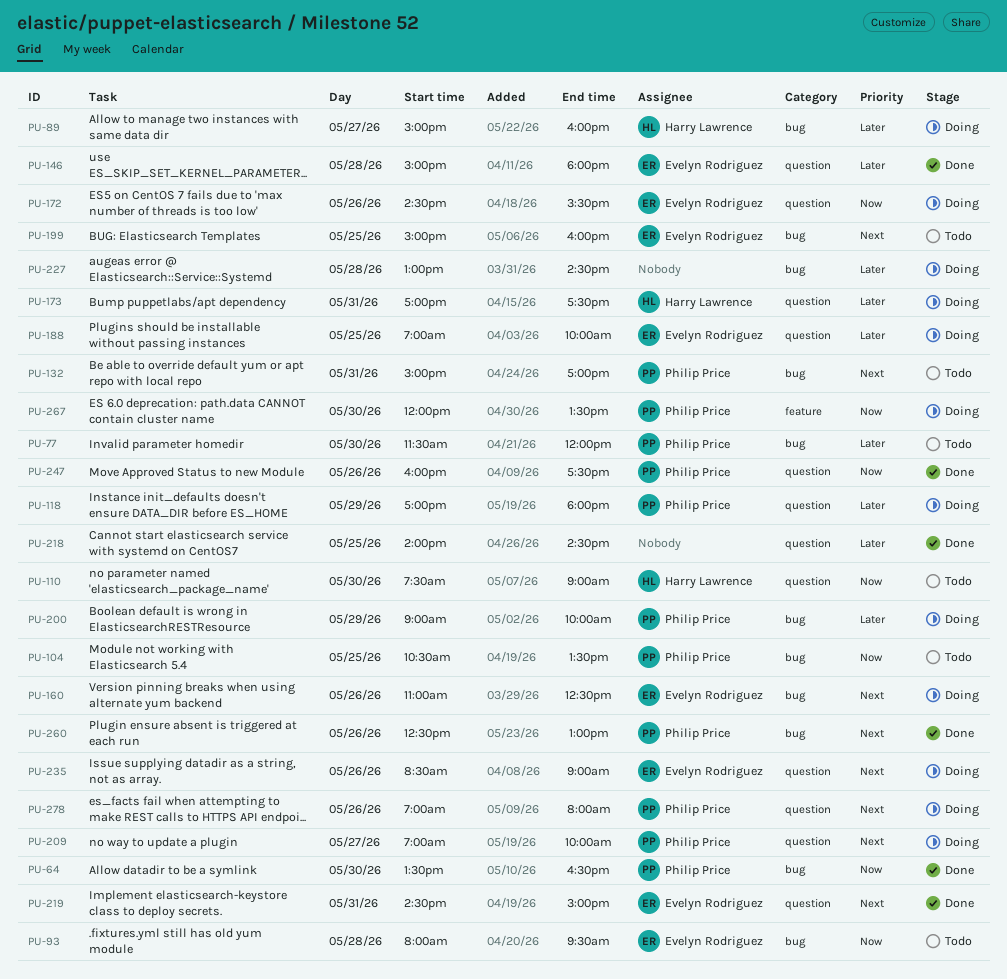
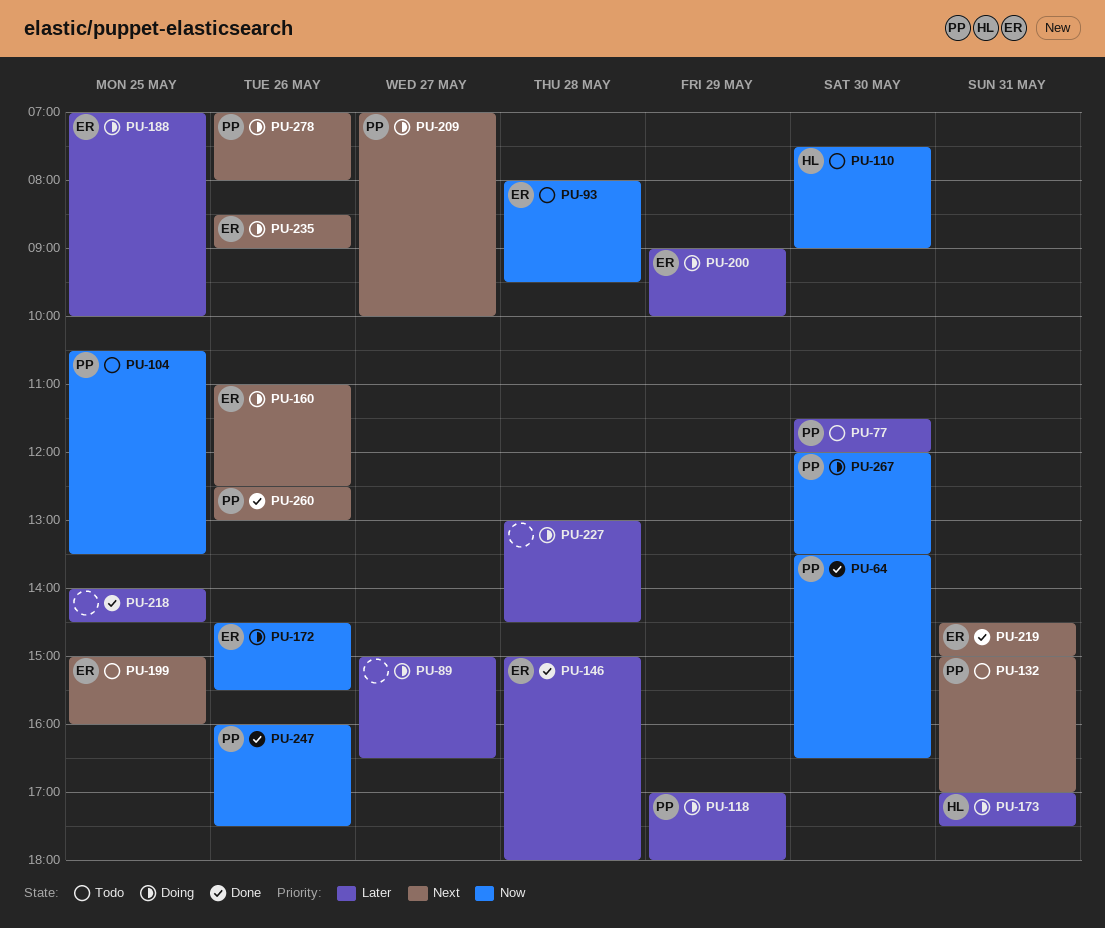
PU-89, owner: Harry Lawrence -> none
PU-89, ends: 16:00 -> 16:30
PU-200, owner: Philip Price -> Evelyn Rodriguez

